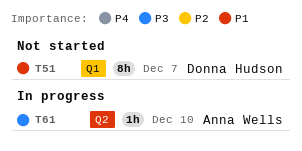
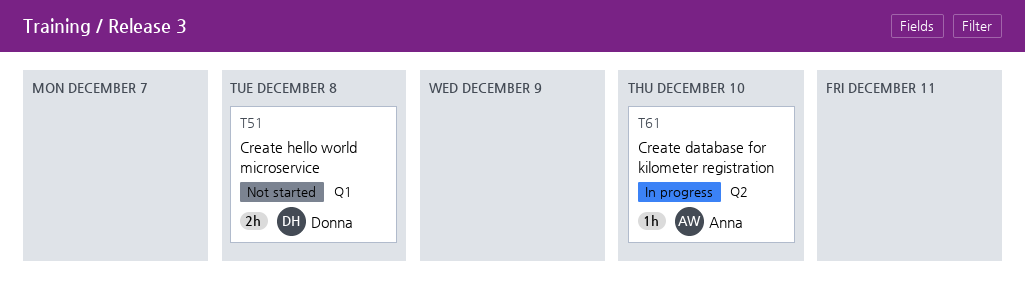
T51, estimate: 8h -> 2h
T51, due: Dec 7 -> Dec 8

